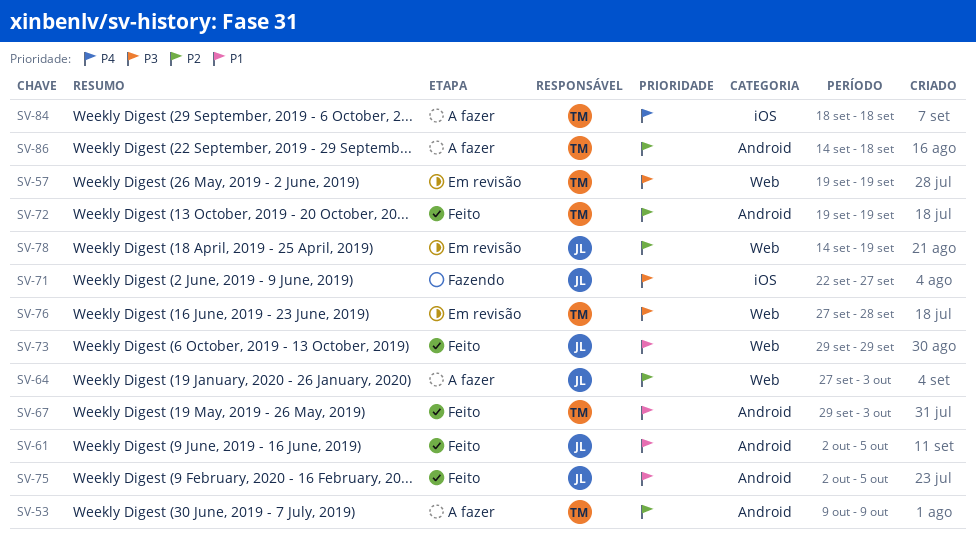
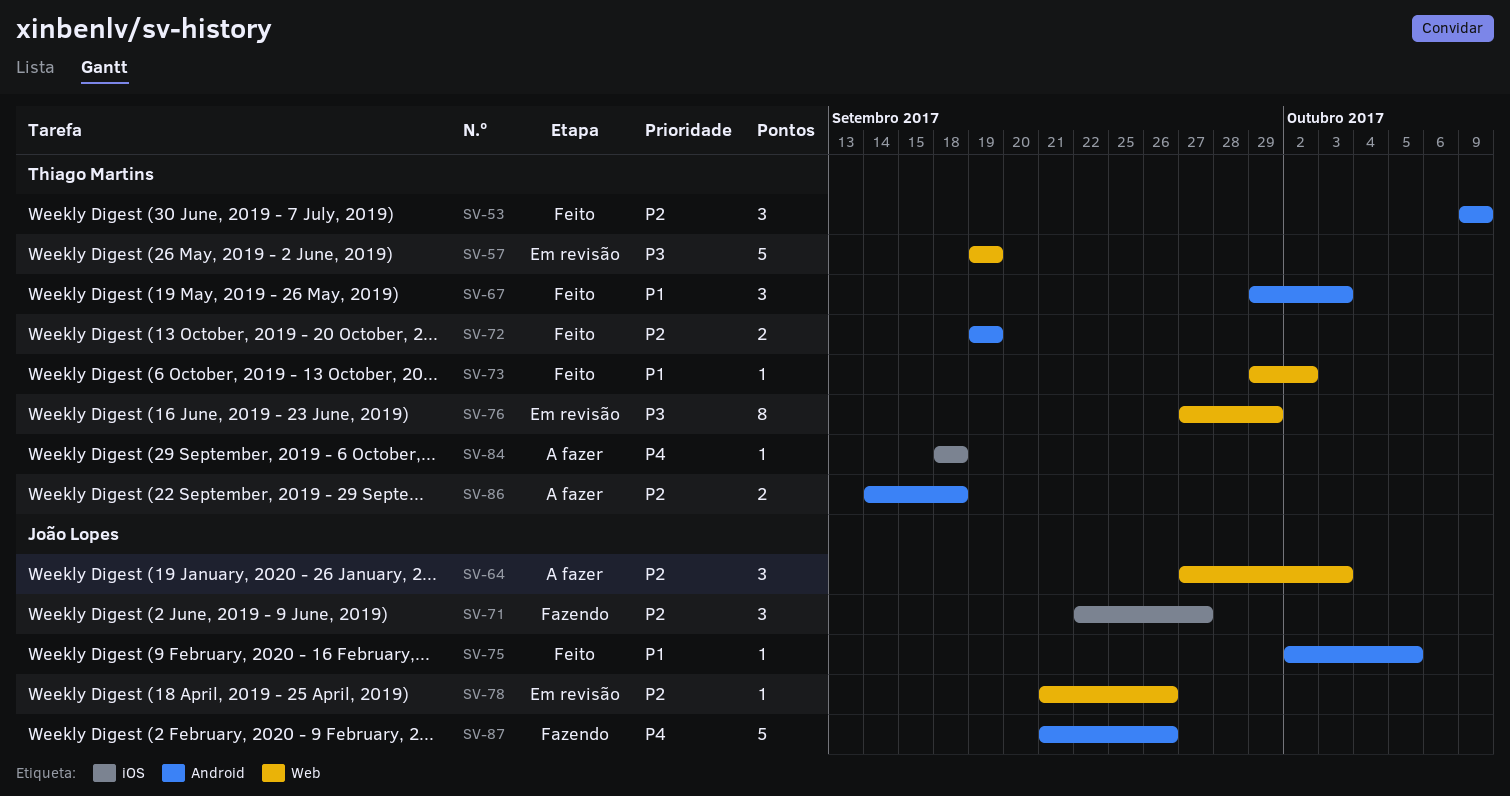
SV-53, status: A fazer -> Feito
SV-61: present -> none
SV-71, priority: P3 -> P2
SV-73, owner: João Lopes -> Thiago Martins
SV-73, due: Sep 29 -> Oct 2
SV-76, due: Sep 28 -> Sep 29
SV-78, start: Sep 14 -> Sep 21
SV-78, due: Sep 19 -> Sep 26
SV-87: none -> present

